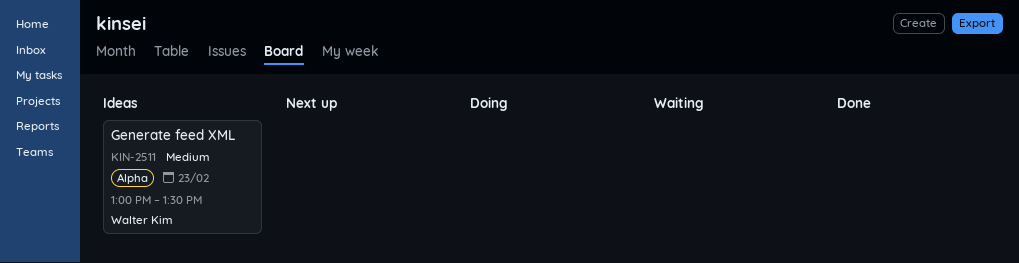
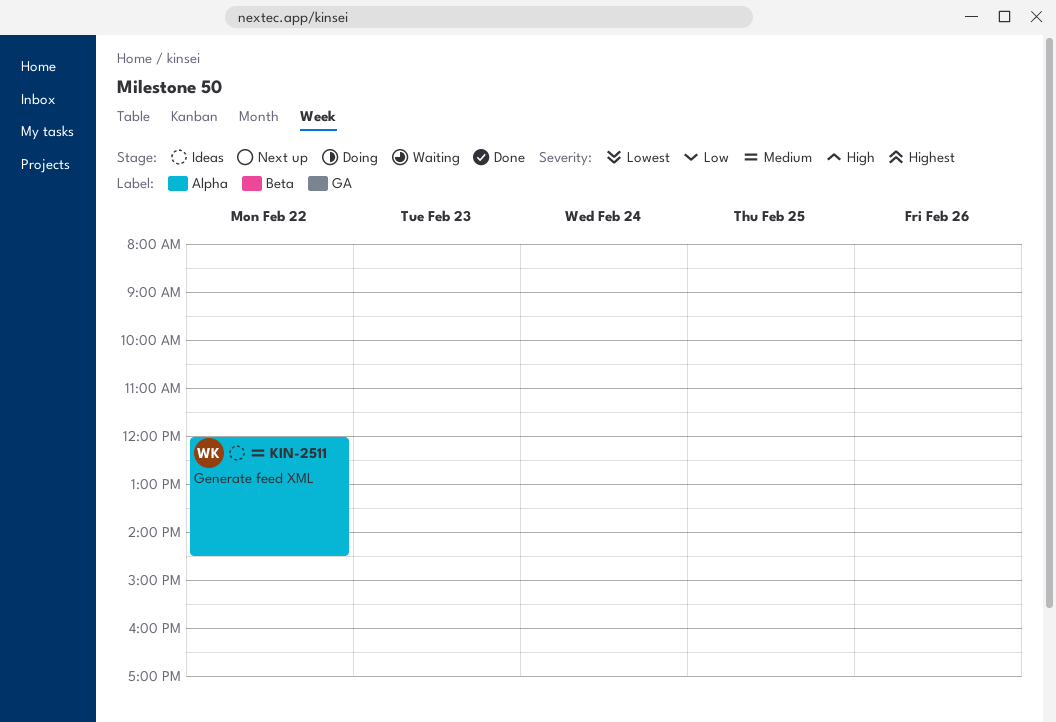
KIN-2511, day: Feb 23 -> Feb 22
KIN-2511, begins: 13:00 -> 12:00
KIN-2511, ends: 13:30 -> 14:30

